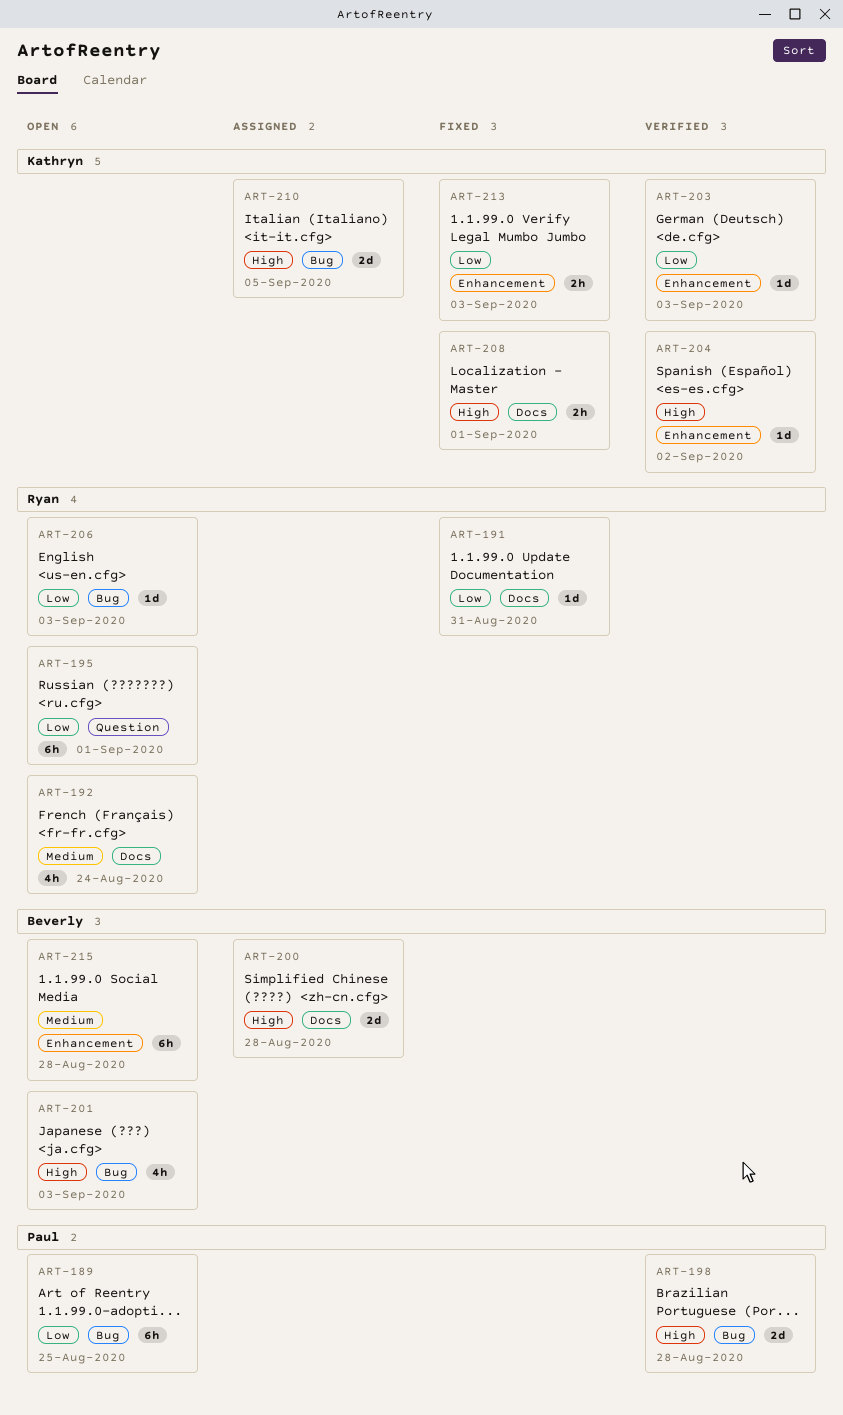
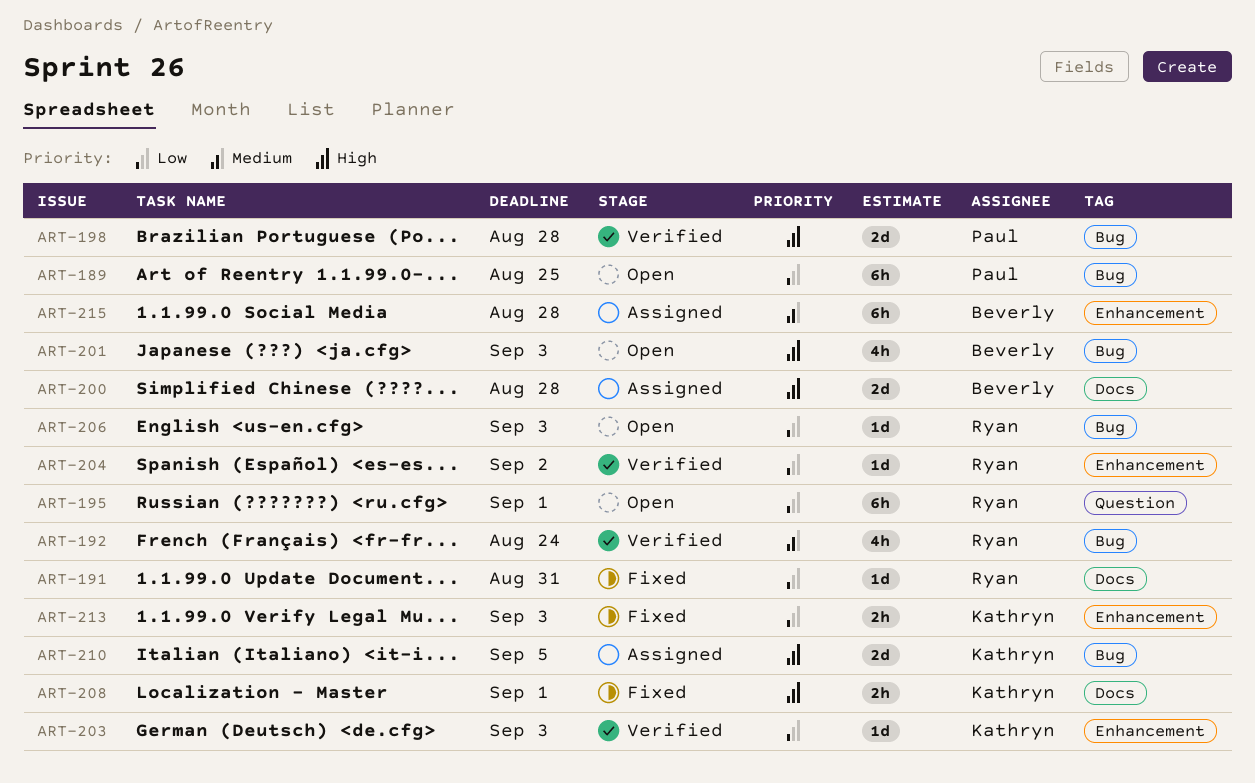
ART-192, status: Open -> Verified
ART-192, label: Docs -> Bug
ART-204, owner: Kathryn -> Ryan
ART-204, priority: High -> Low
ART-215, status: Open -> Assigned

